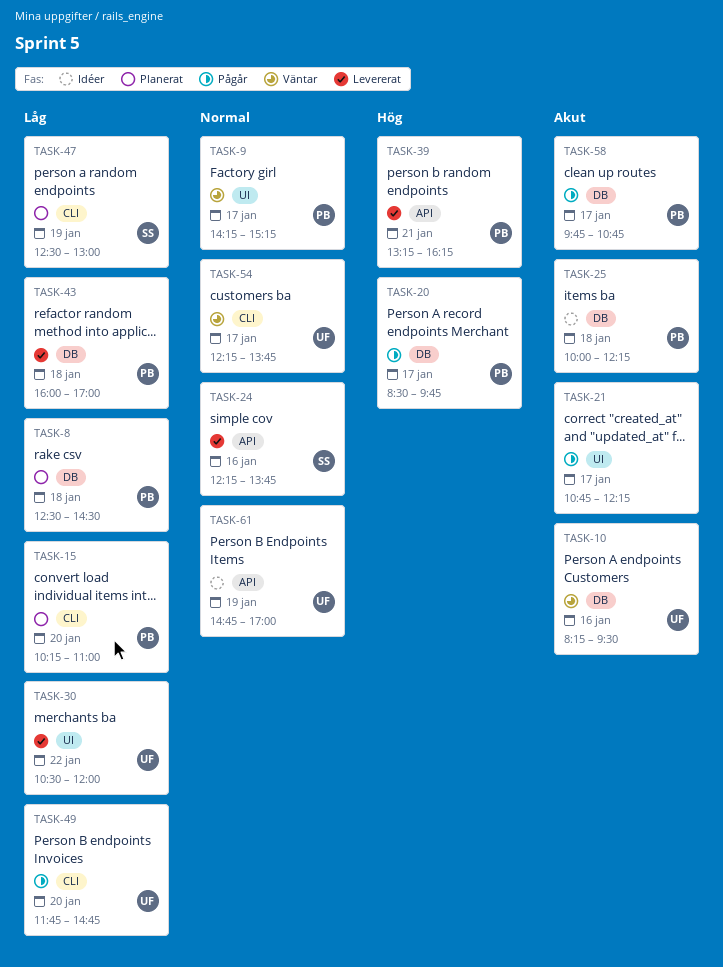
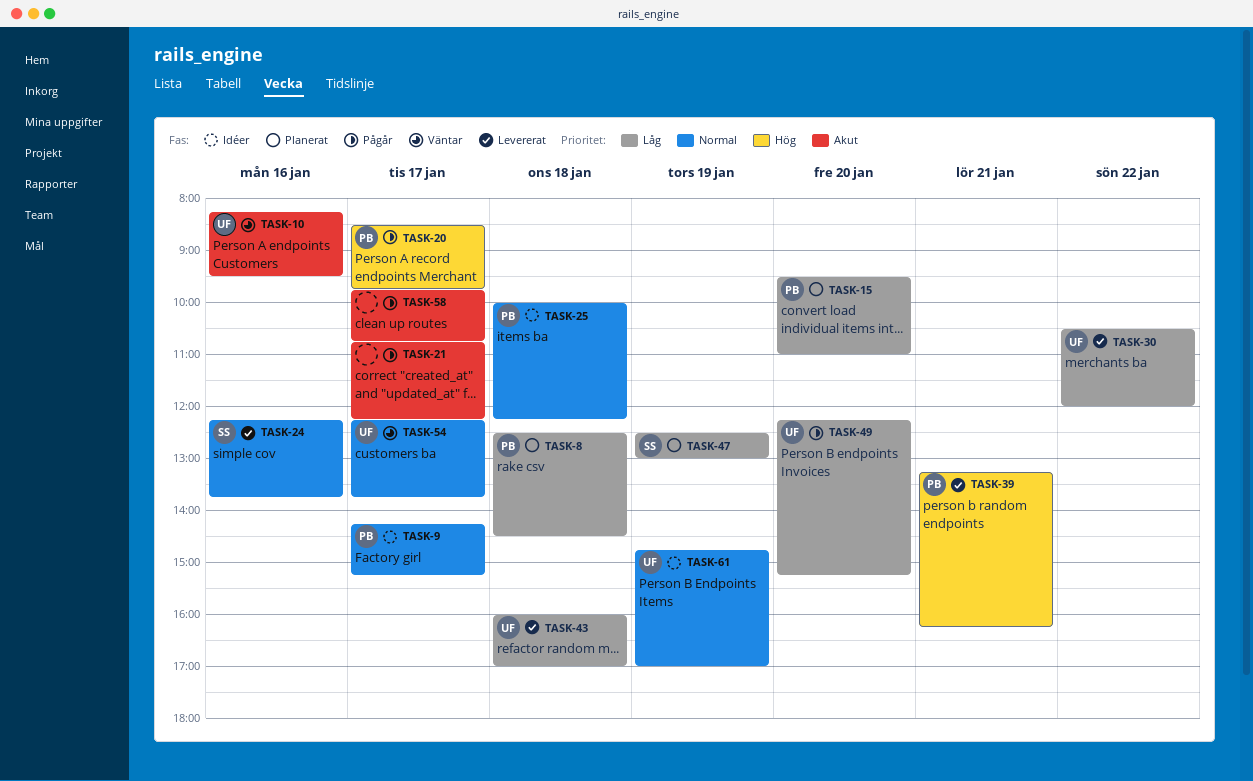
TASK-9, status: Väntar -> Idéer
TASK-15, begins: 10:15 -> 09:30
TASK-25, priority: Akut -> Normal
TASK-43, owner: PB -> UF
TASK-49, begins: 11:45 -> 12:15
TASK-49, ends: 14:45 -> 15:15
TASK-58, owner: PB -> none

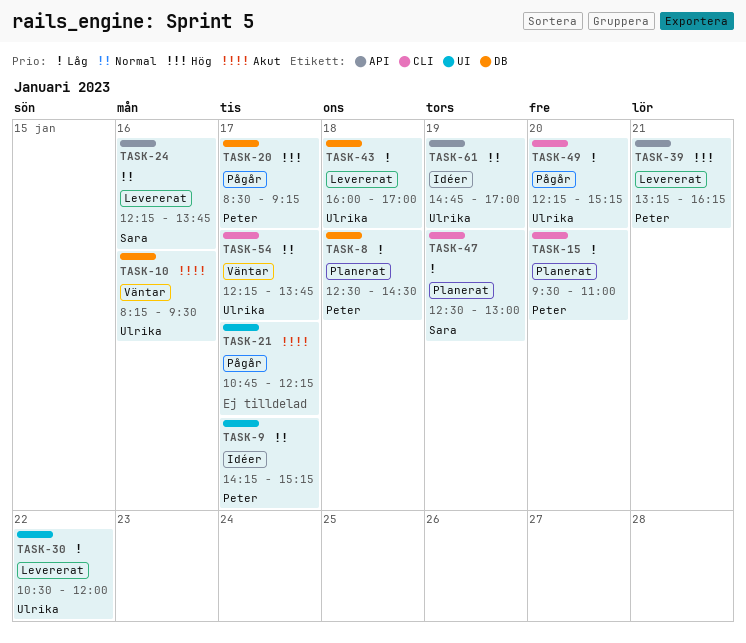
TASK-20, ends: 09:45 -> 09:15
TASK-25: present -> none
TASK-58: present -> none

